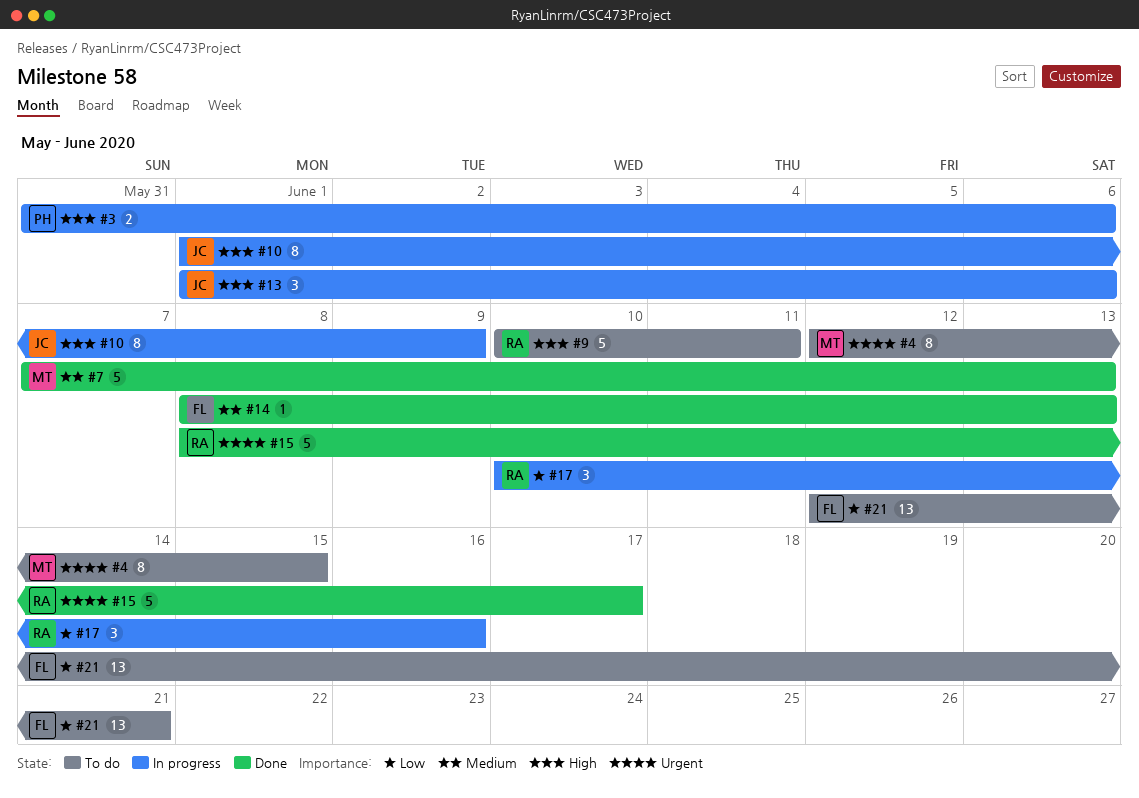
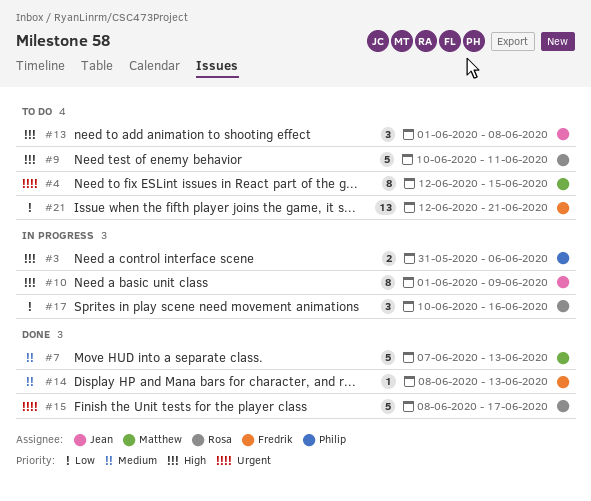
#13, status: In progress -> To do
#13, due: Jun 6 -> Jun 8

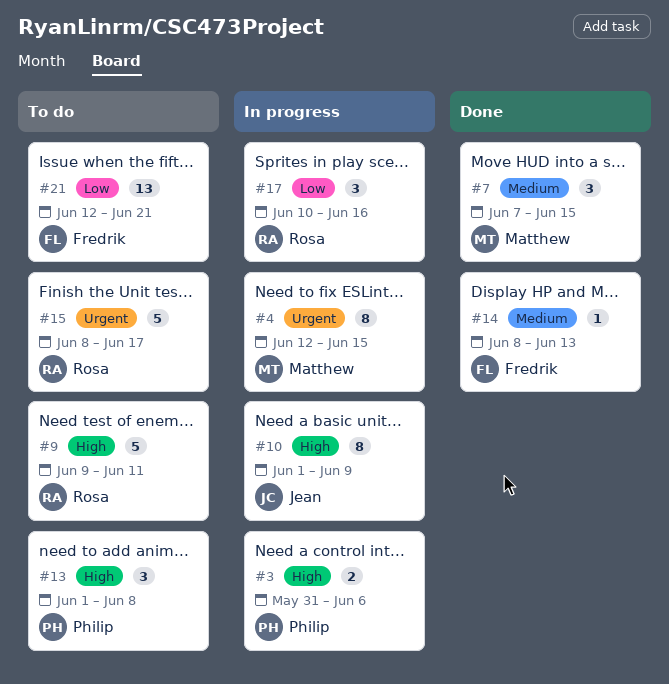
#4, status: To do -> In progress
#7, estimate: 5 -> 3
#7, due: Jun 13 -> Jun 15
#9, start: Jun 10 -> Jun 9
#13, owner: Jean -> Philip
#15, status: Done -> To do

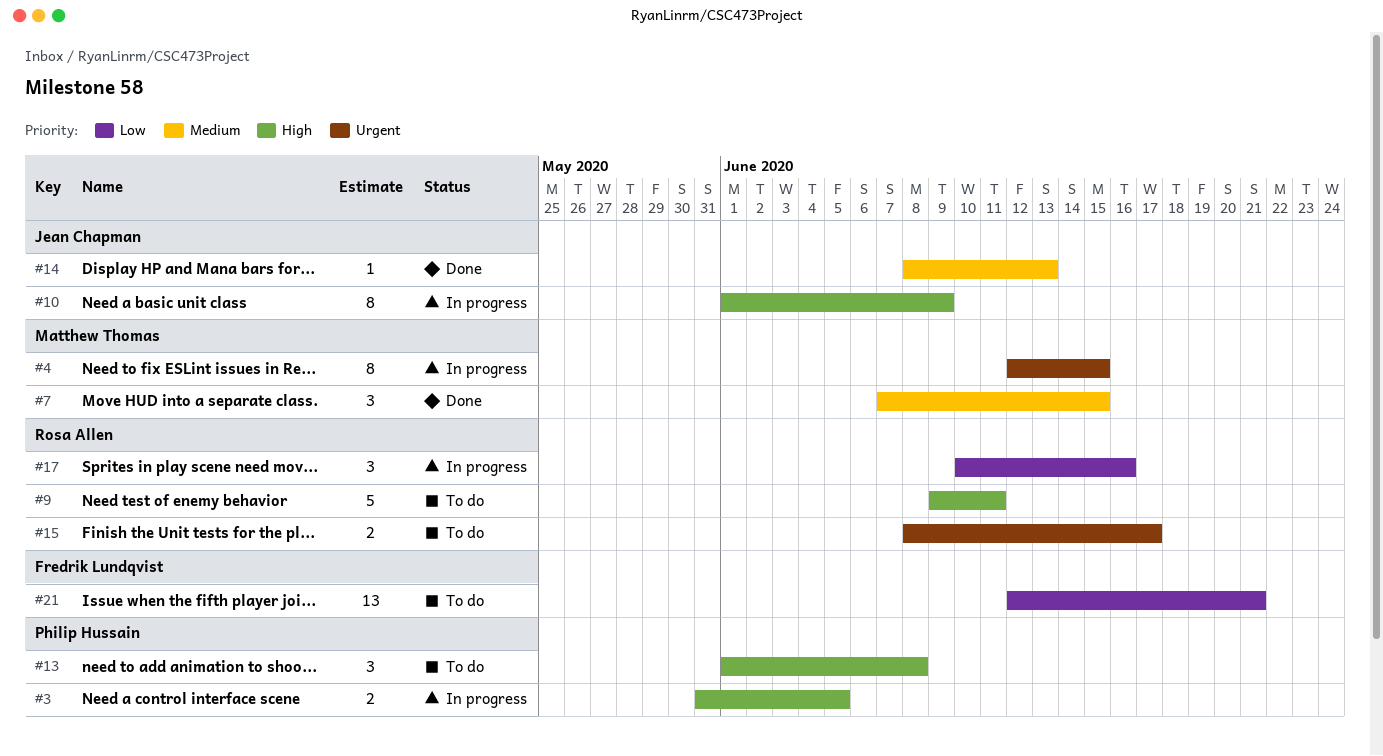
#3, due: Jun 6 -> Jun 5
#14, owner: Fredrik Lundqvist -> Jean Chapman
#15, estimate: 5 -> 2

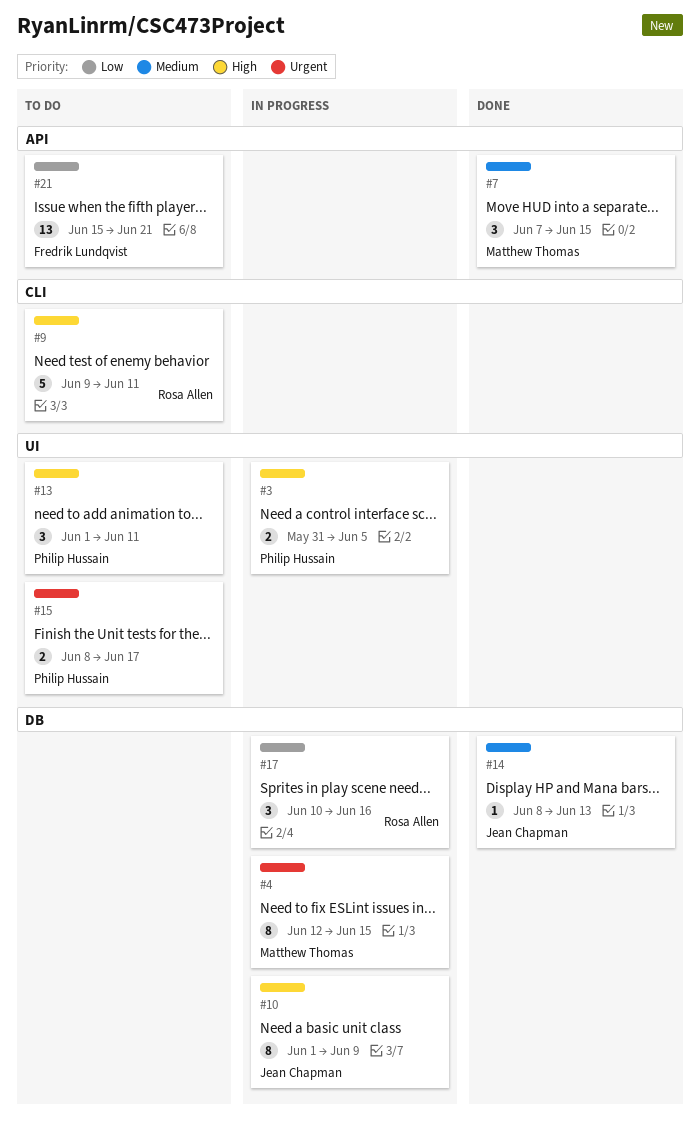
#13, due: Jun 8 -> Jun 11
#15, owner: Rosa Allen -> Philip Hussain
#21, start: Jun 12 -> Jun 15

